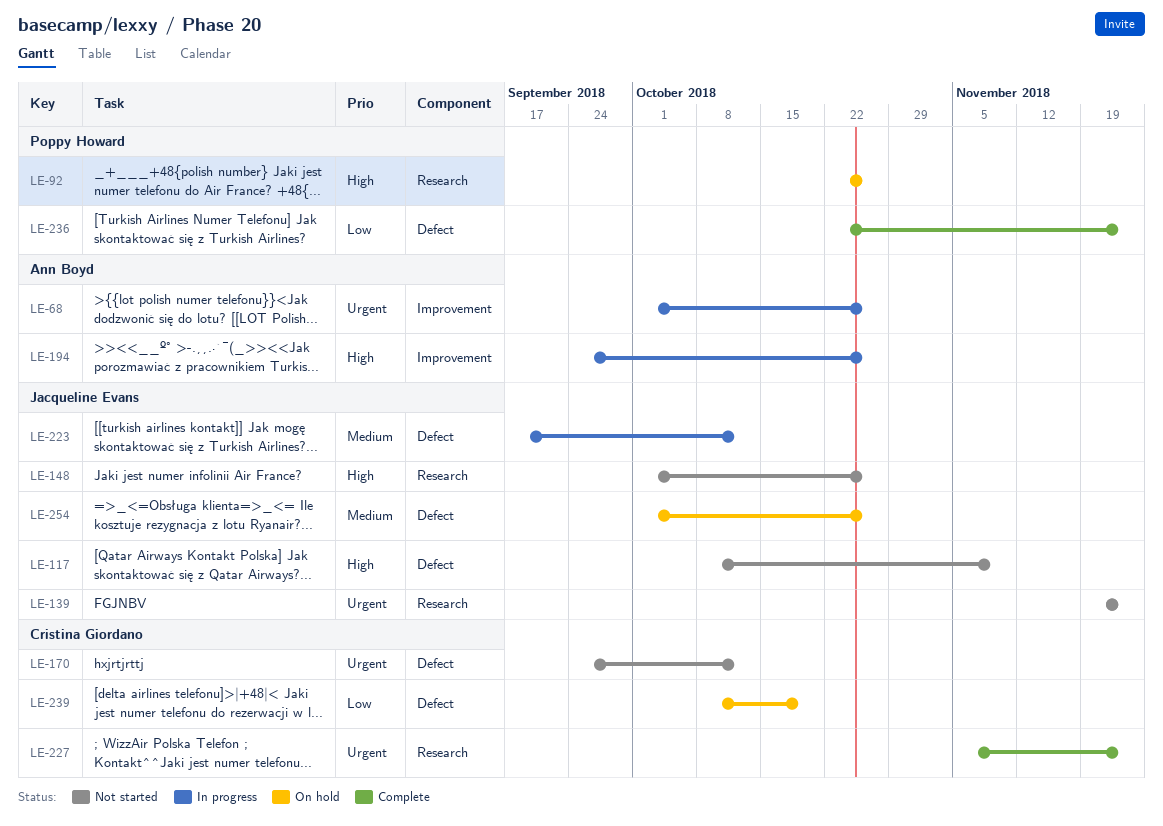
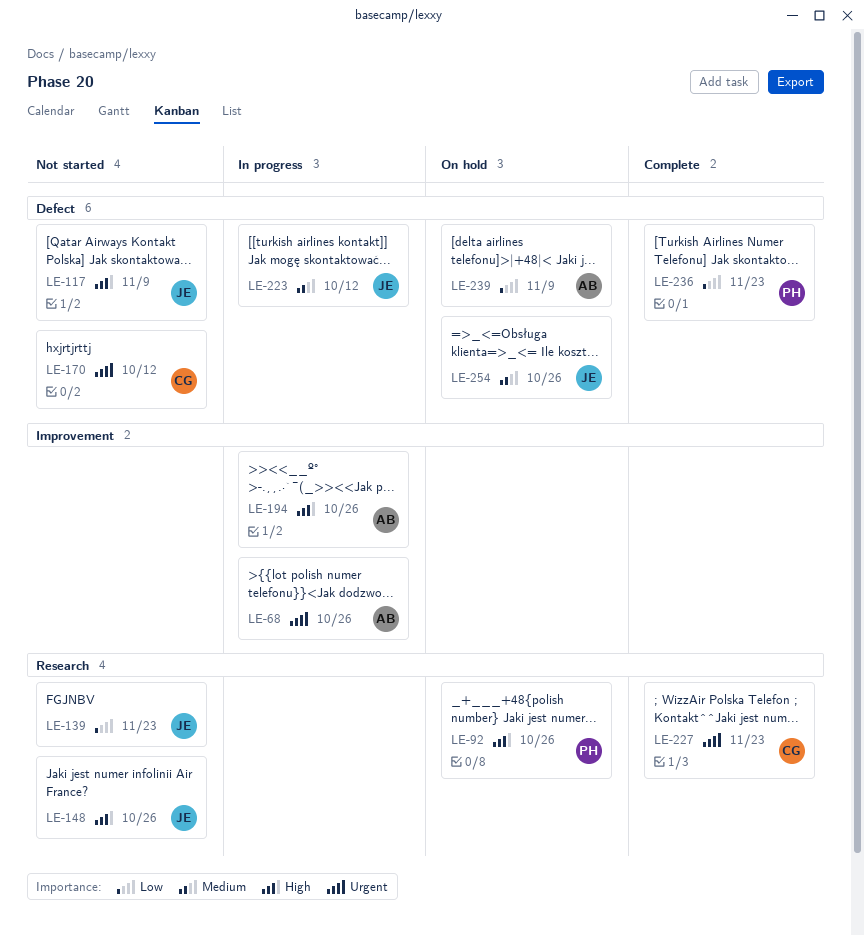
LE-139, priority: Urgent -> Low
LE-239, owner: Cristina Giordano -> Ann Boyd
LE-239, due: Oct 19 -> Nov 9

